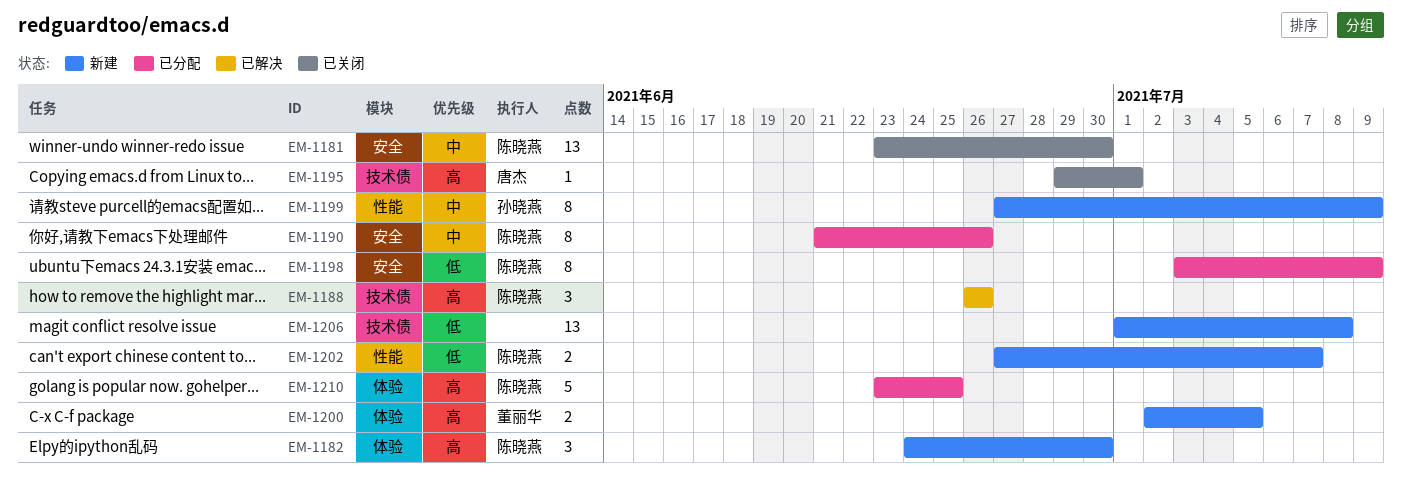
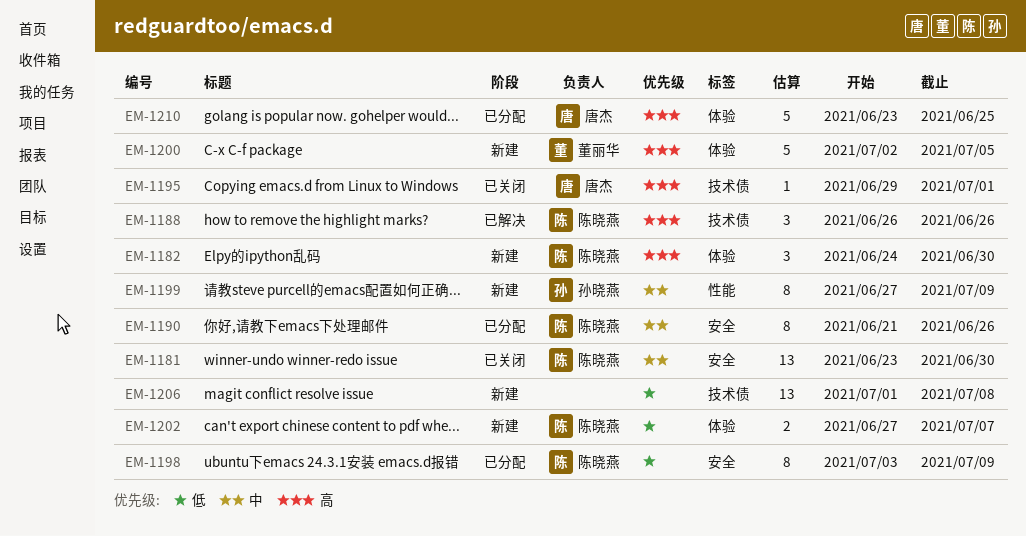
EM-1200, estimate: 2 -> 5
EM-1202, label: 性能 -> 体验
EM-1210, owner: 陈晓燕 -> 唐杰

